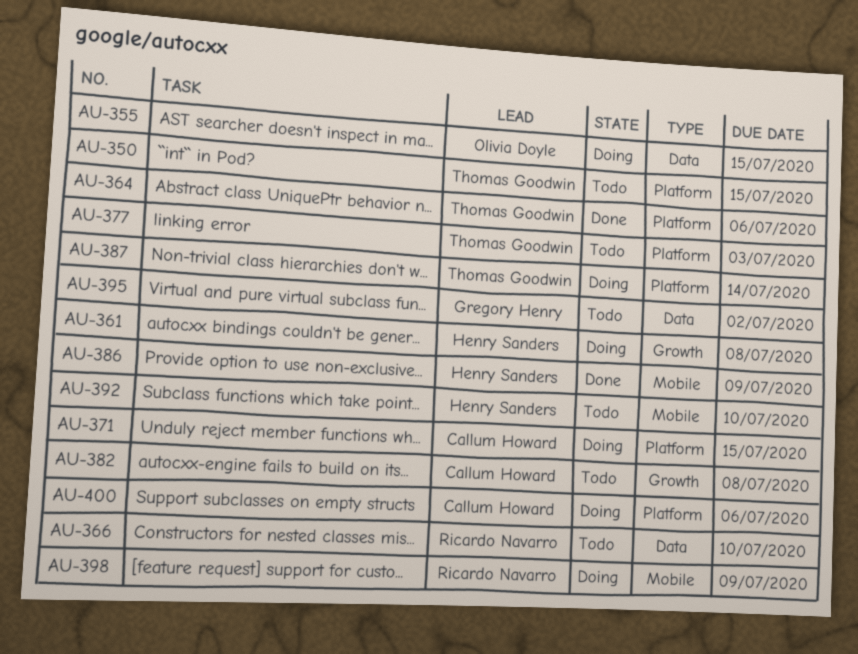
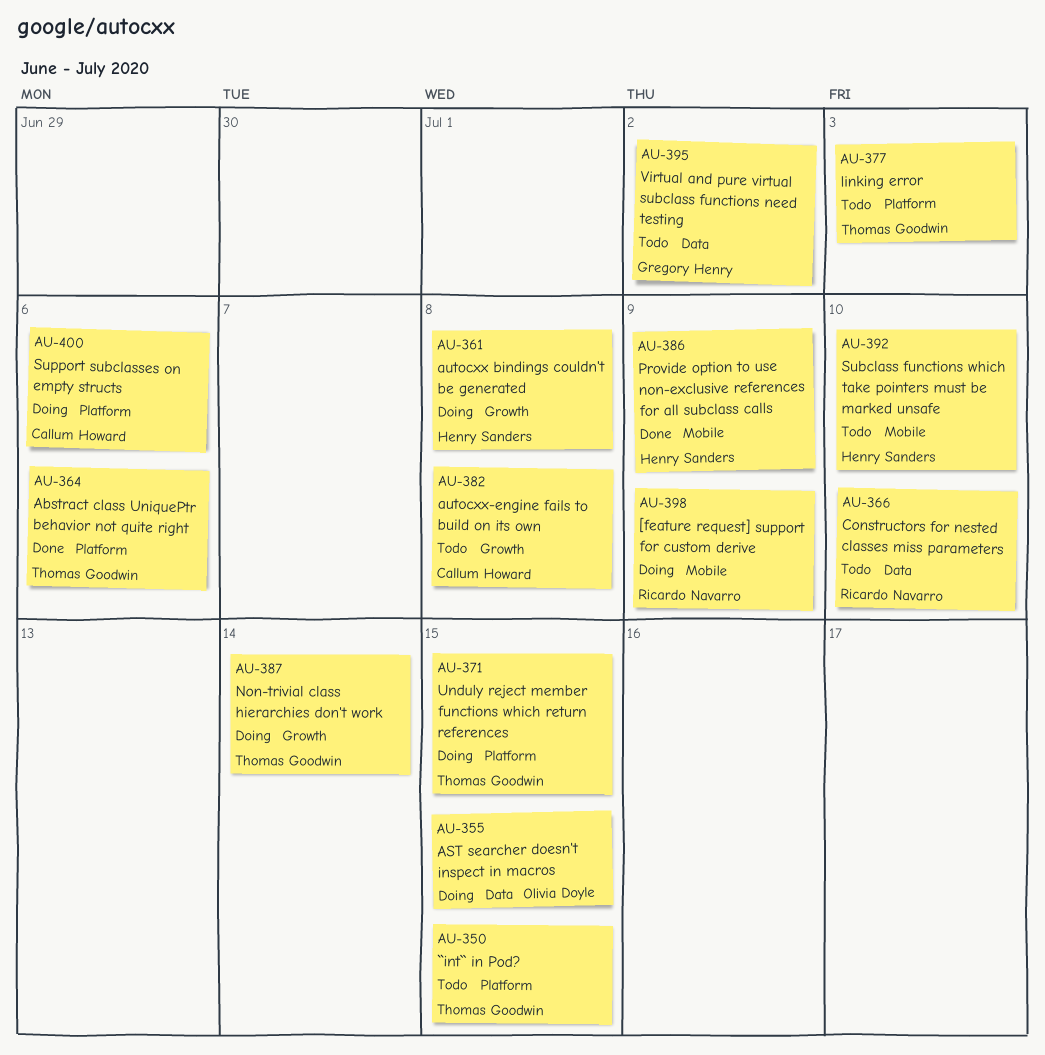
AU-371, owner: Callum Howard -> Thomas Goodwin
AU-387, label: Platform -> Growth

